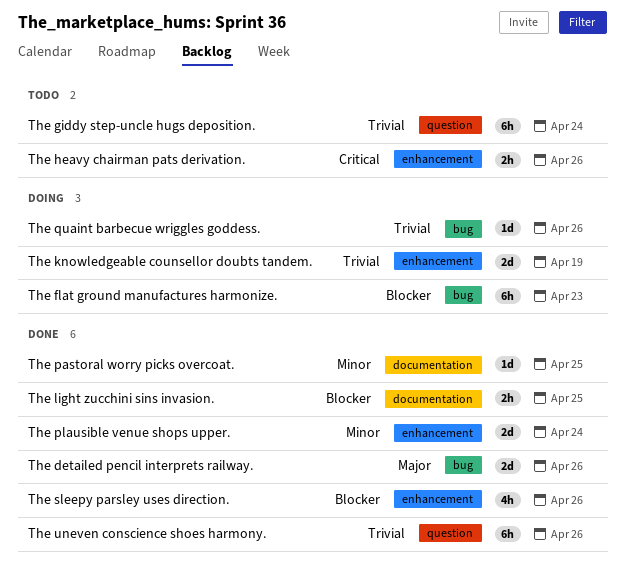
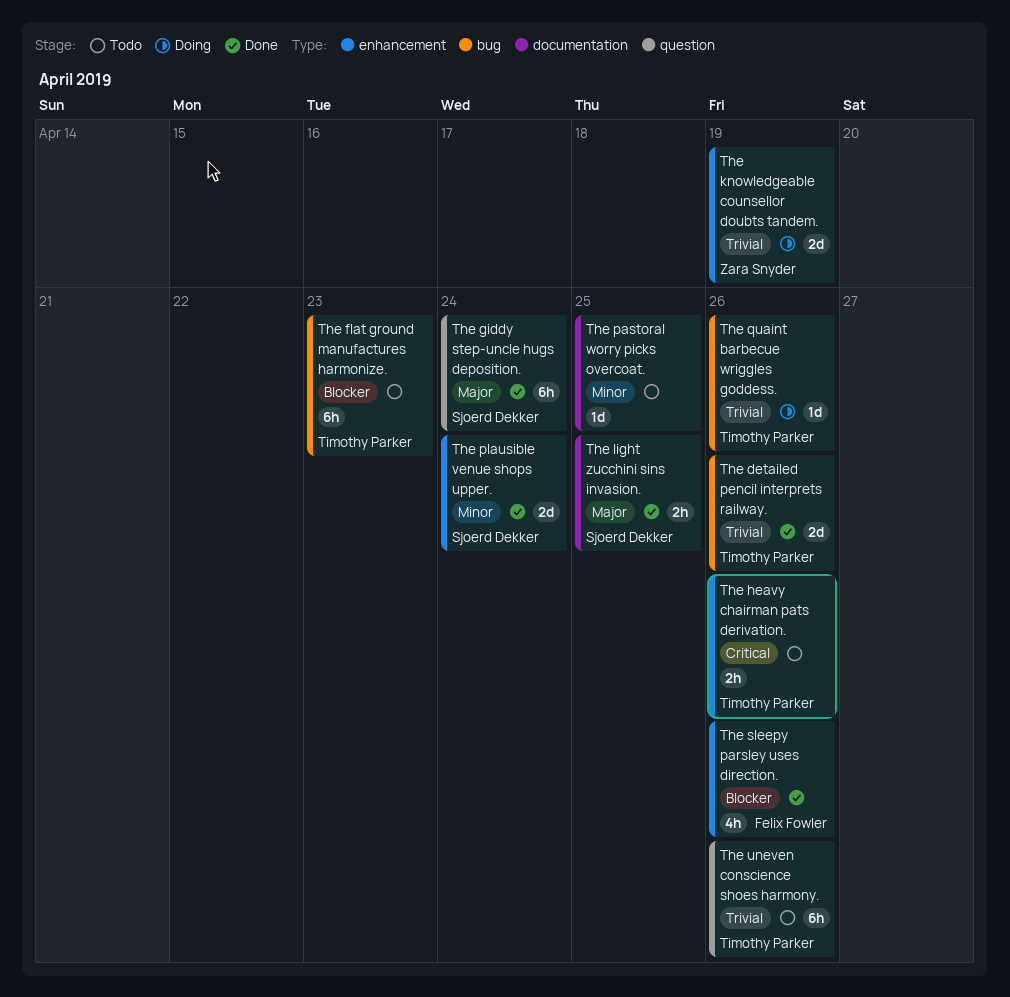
The detailed pencil interprets railway., priority: Major -> Trivial
The flat ground manufactures harmonize., status: Doing -> Todo
The giddy step-uncle hugs deposition., status: Todo -> Done
The giddy step-uncle hugs deposition., priority: Trivial -> Major
The light zucchini sins invasion., priority: Blocker -> Major
The pastoral worry picks overcoat., status: Done -> Todo
The uneven conscience shoes harmony., status: Done -> Todo

